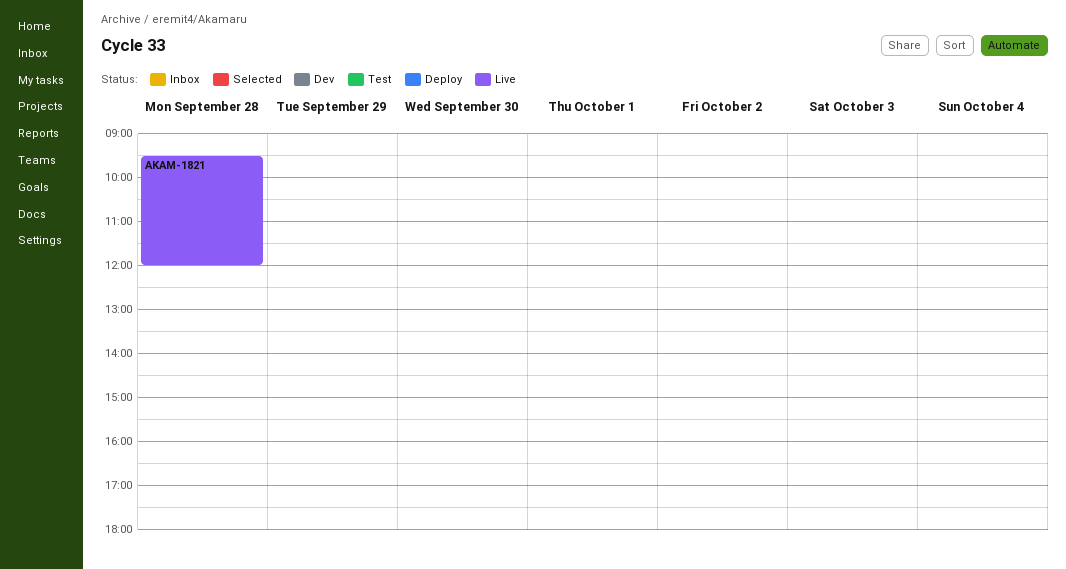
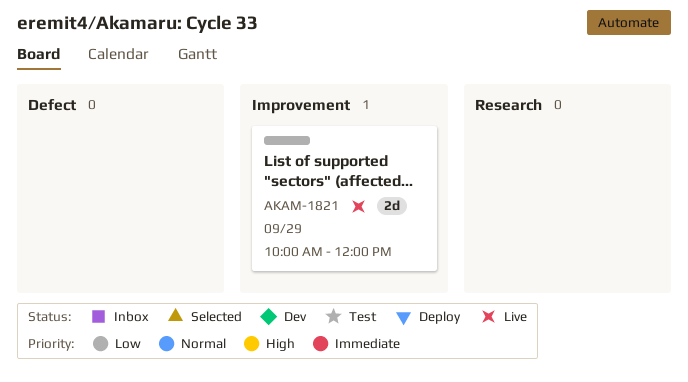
AKAM-1821, day: Sep 28 -> Sep 29
AKAM-1821, begins: 09:30 -> 10:00

